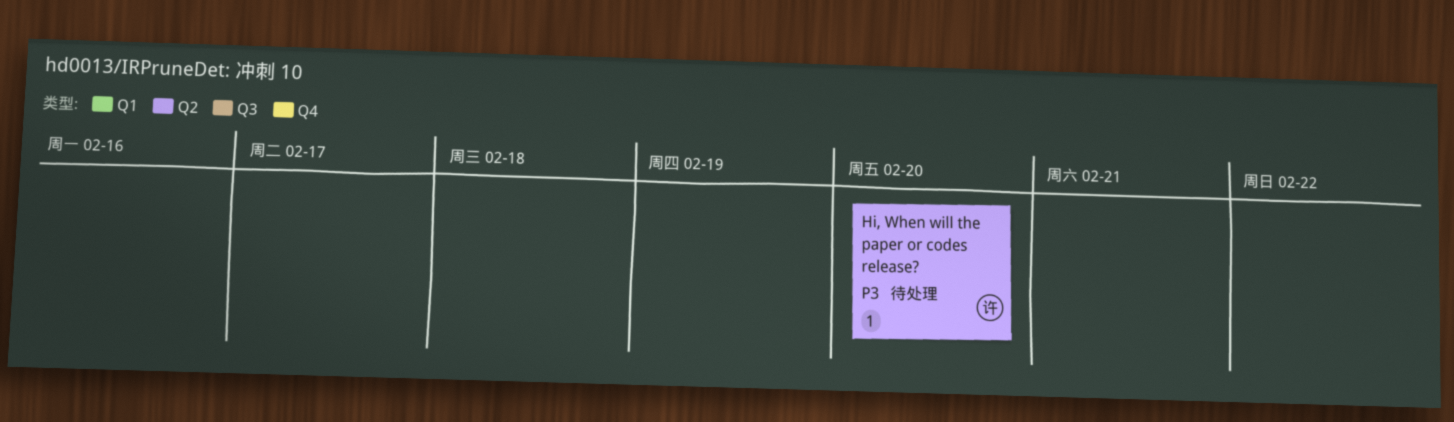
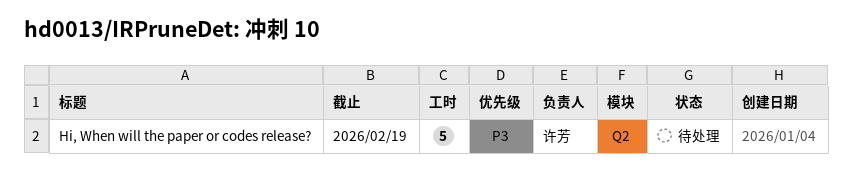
Hi, When will the paper or codes release?, estimate: 1 -> 5
Hi, When will the paper or codes release?, due: Feb 20 -> Feb 19

